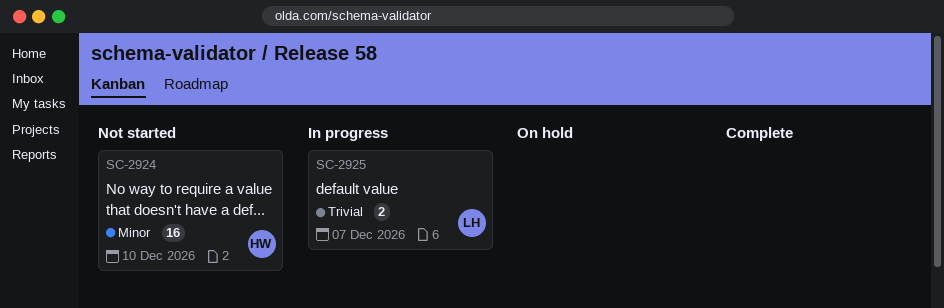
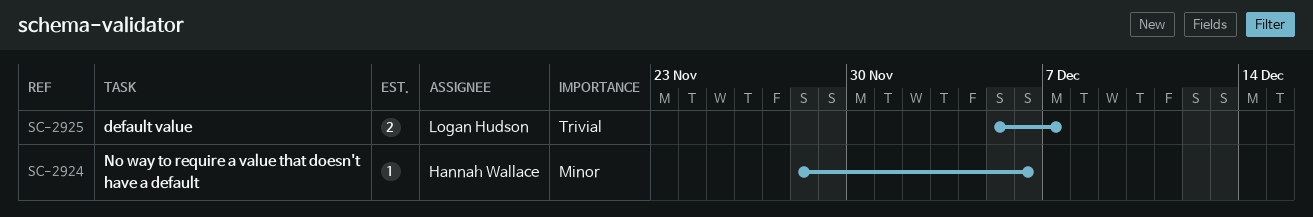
SC-2924, estimate: 16 -> 1
SC-2924, due: Dec 10 -> Dec 6

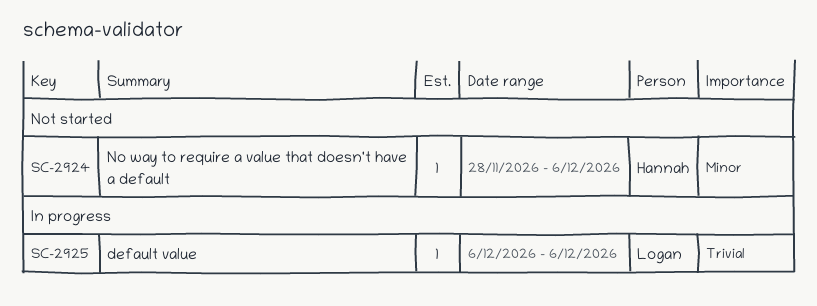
SC-2925, estimate: 2 -> 1
SC-2925, start: Dec 5 -> Dec 6
SC-2925, due: Dec 7 -> Dec 6

